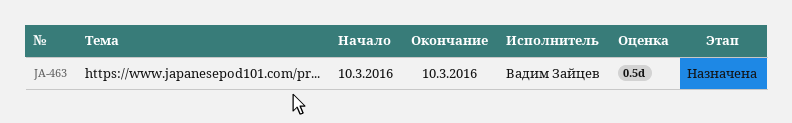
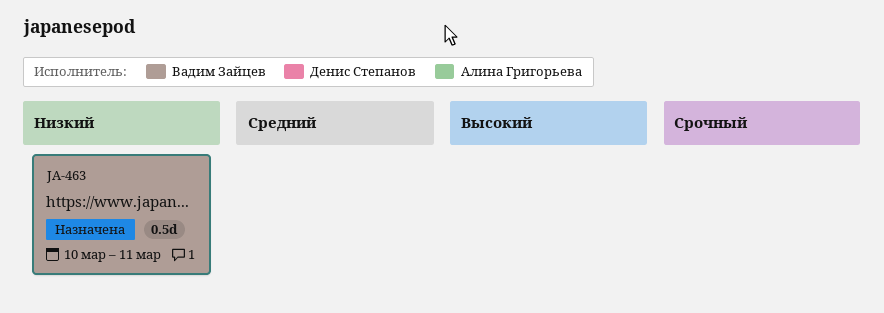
JA-463, due: Mar 10 -> Mar 11

